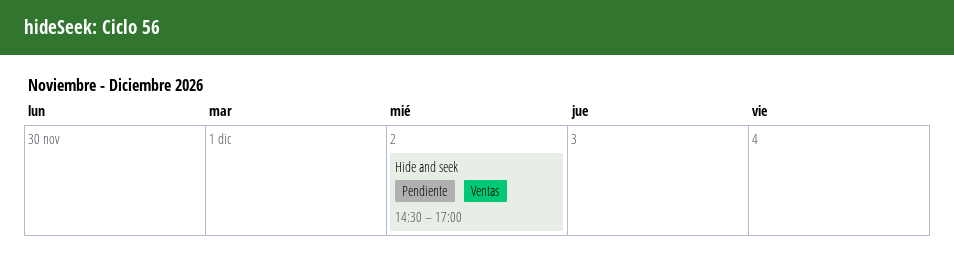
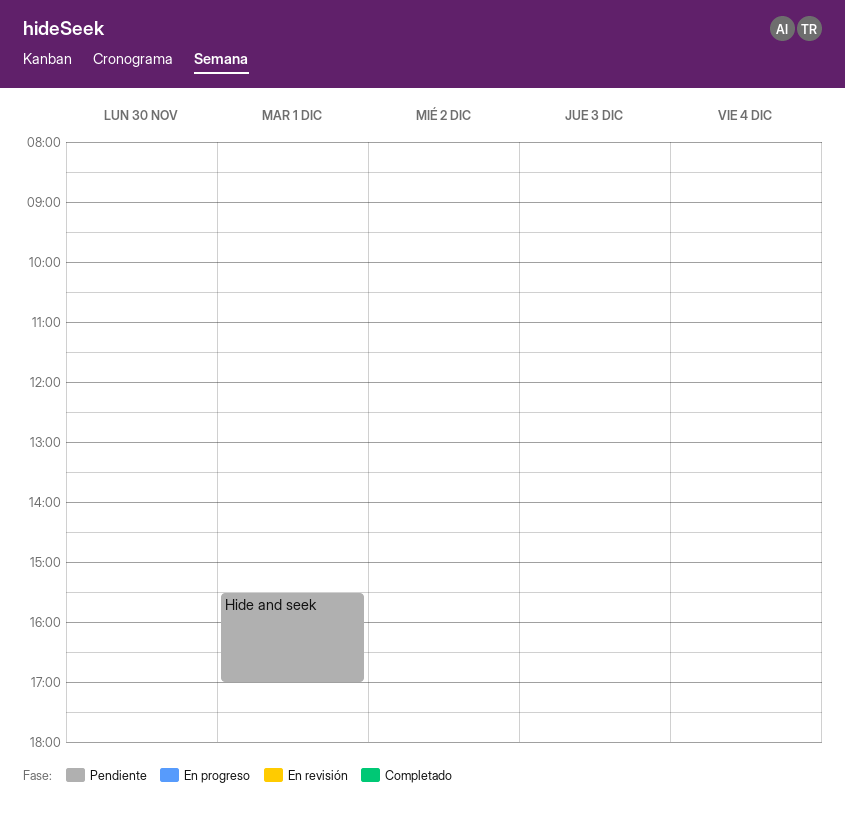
Hide and seek, day: Dec 2 -> Dec 1
Hide and seek, begins: 14:30 -> 15:30

